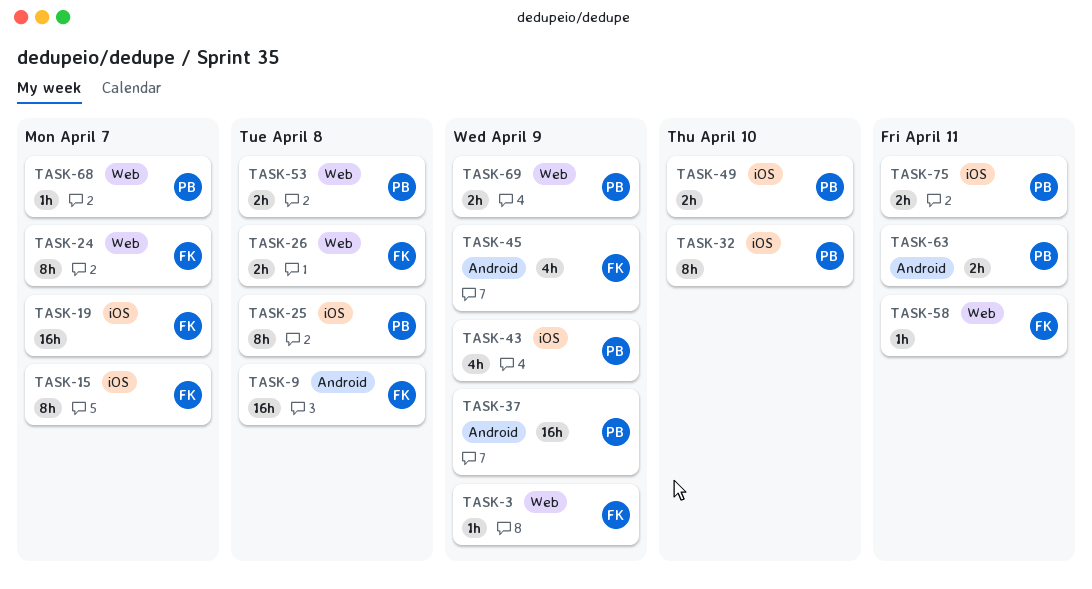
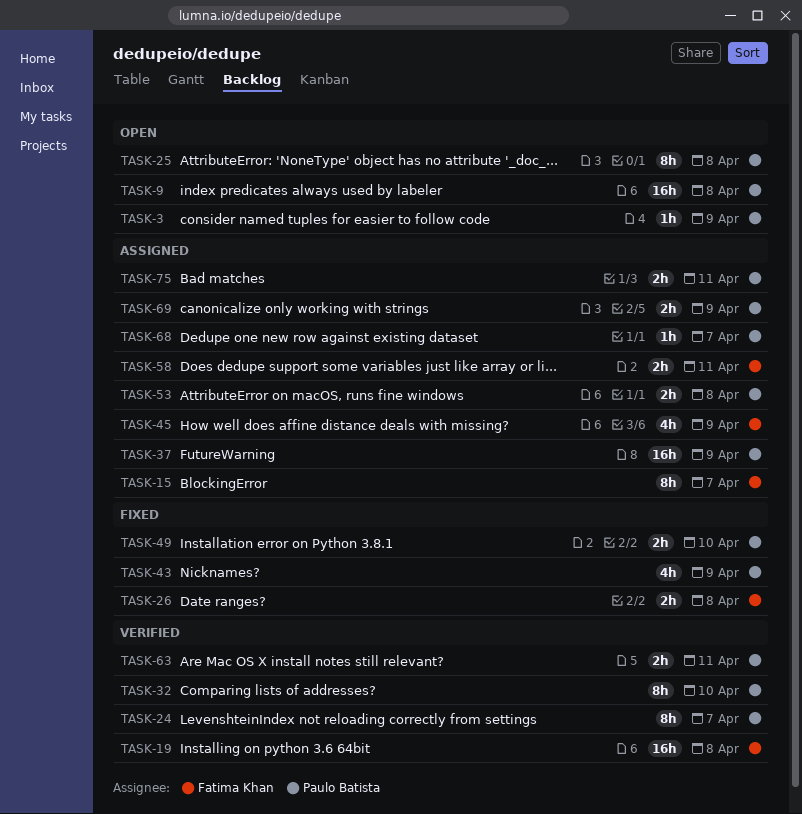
TASK-3, owner: Fatima Khan -> Paulo Batista
TASK-9, owner: Fatima Khan -> Paulo Batista
TASK-19, due: Apr 7 -> Apr 8
TASK-24, owner: Fatima Khan -> Paulo Batista
TASK-58, estimate: 1h -> 2h

